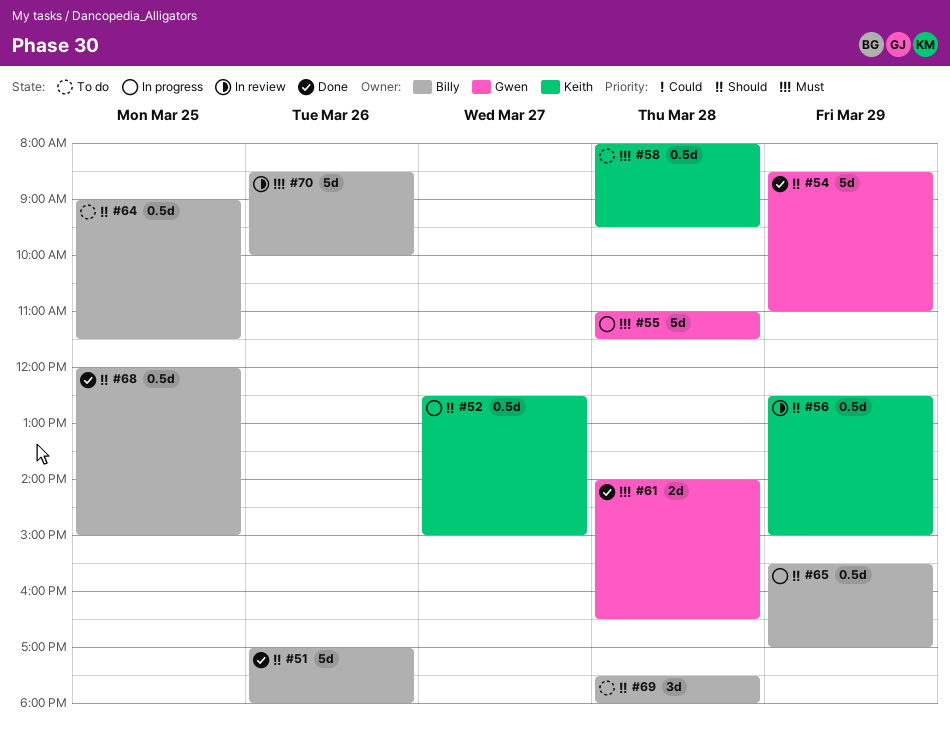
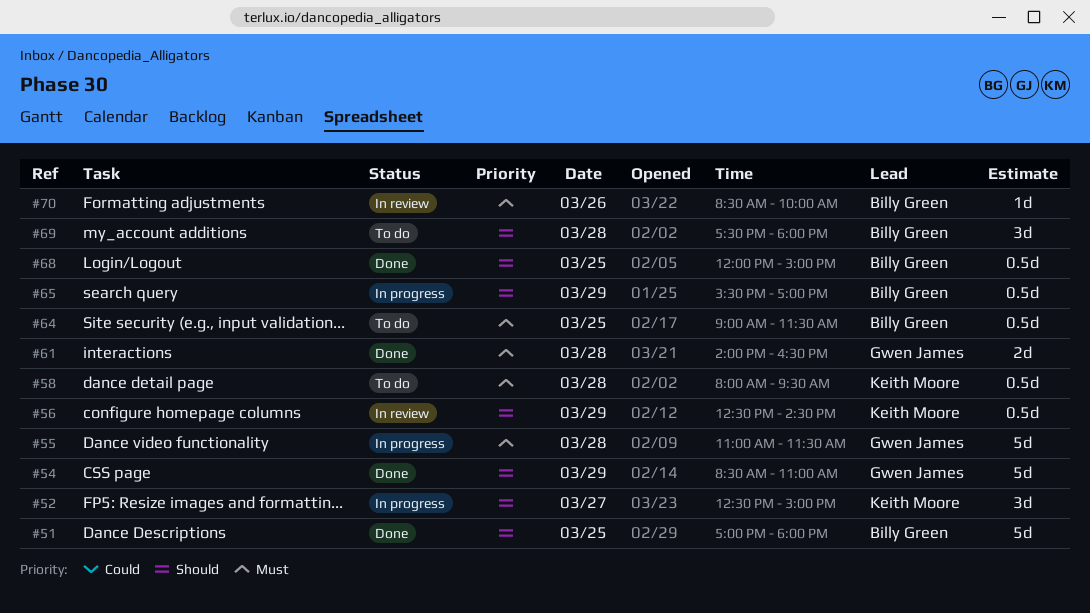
#51, day: Mar 26 -> Mar 25
#52, estimate: 0.5d -> 3d
#56, ends: 15:00 -> 14:30
#64, priority: Should -> Must
#70, estimate: 5d -> 1d

